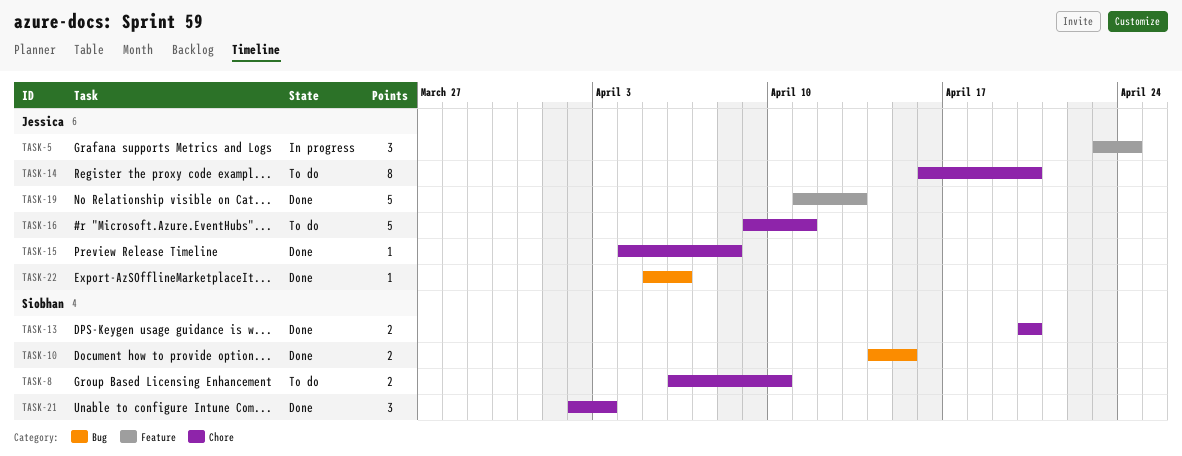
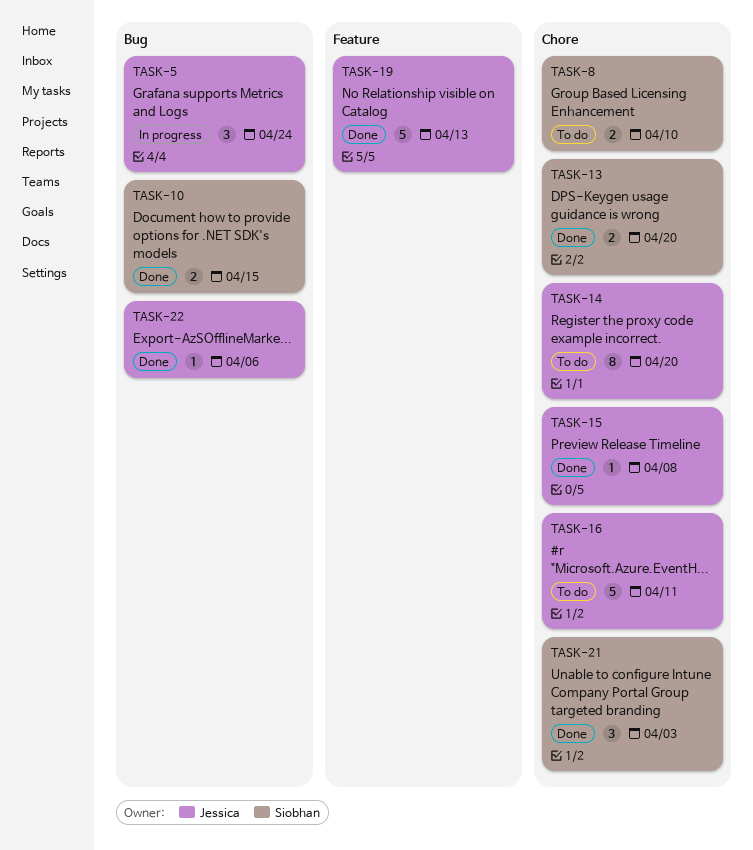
TASK-5, label: Feature -> Bug

